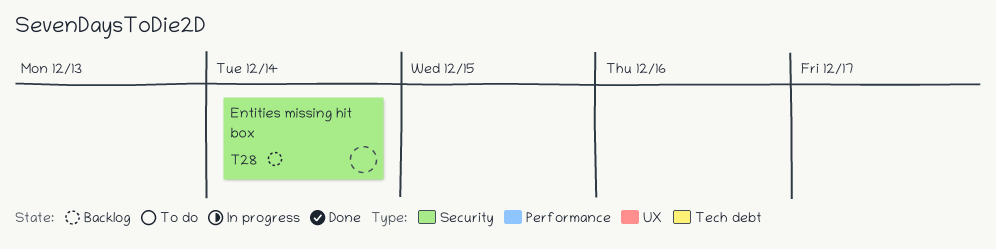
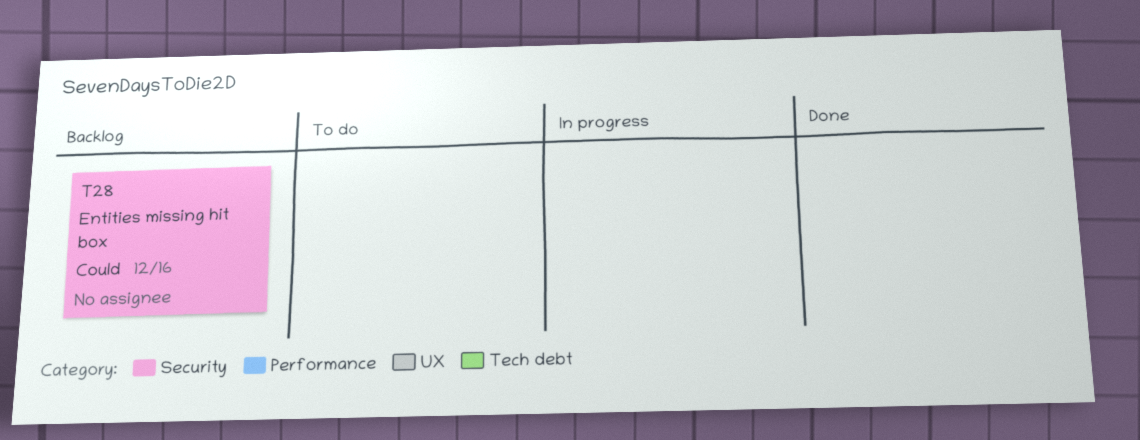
T28, due: Dec 14 -> Dec 16

